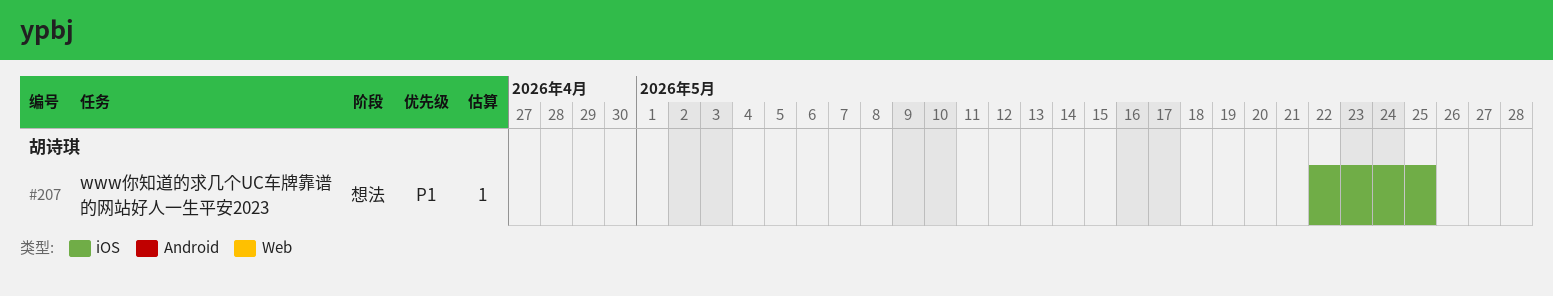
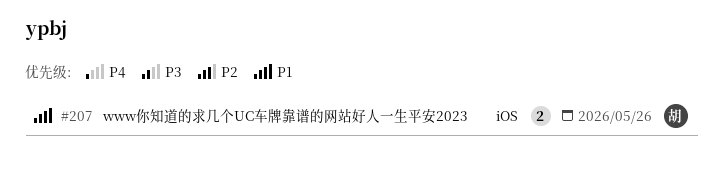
#207, estimate: 1 -> 2
#207, due: May 25 -> May 26

